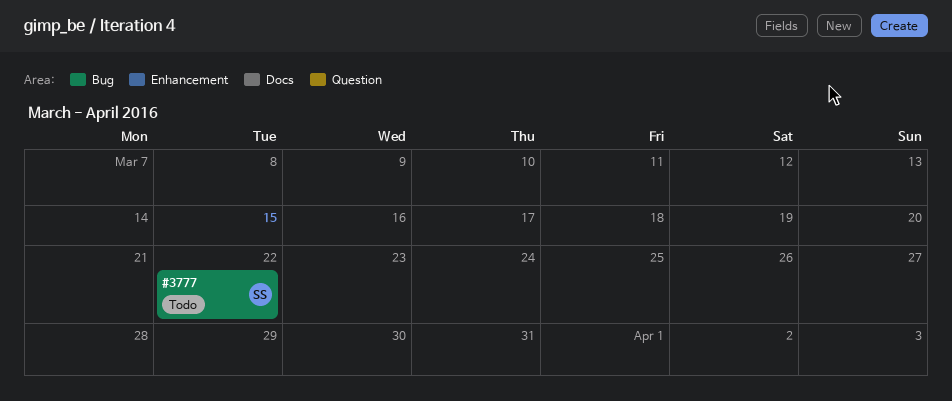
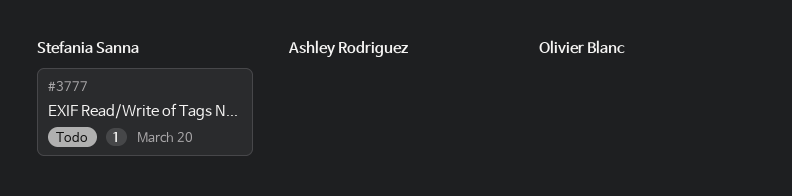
#3777, due: Mar 22 -> Mar 20

